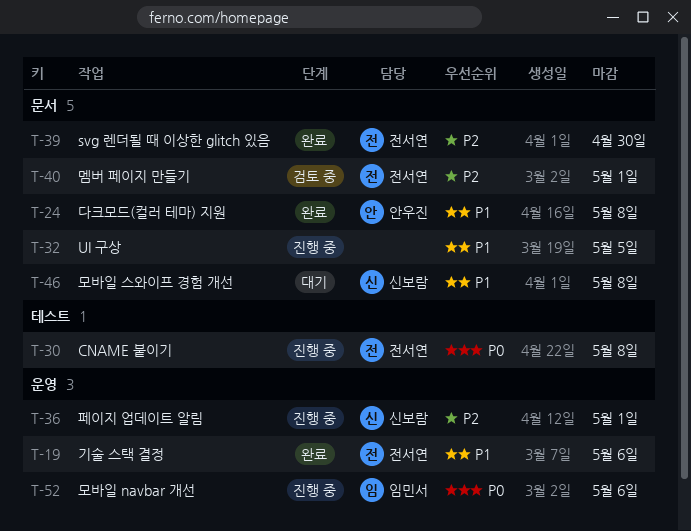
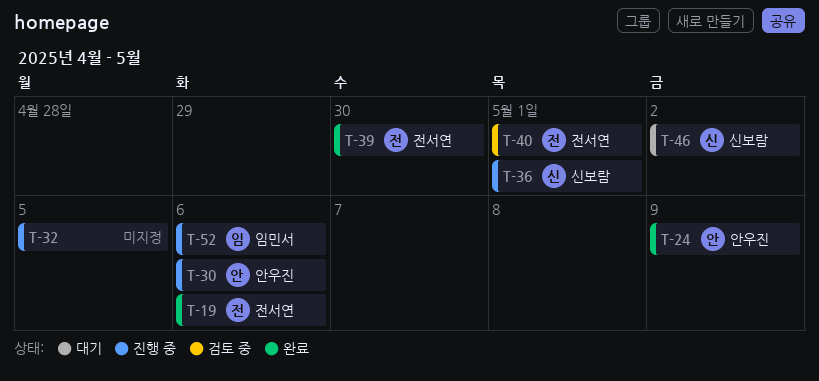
T-24, due: May 8 -> May 9
T-30, owner: 전서연 -> 안우진
T-30, due: May 8 -> May 6
T-46, due: May 8 -> May 2

